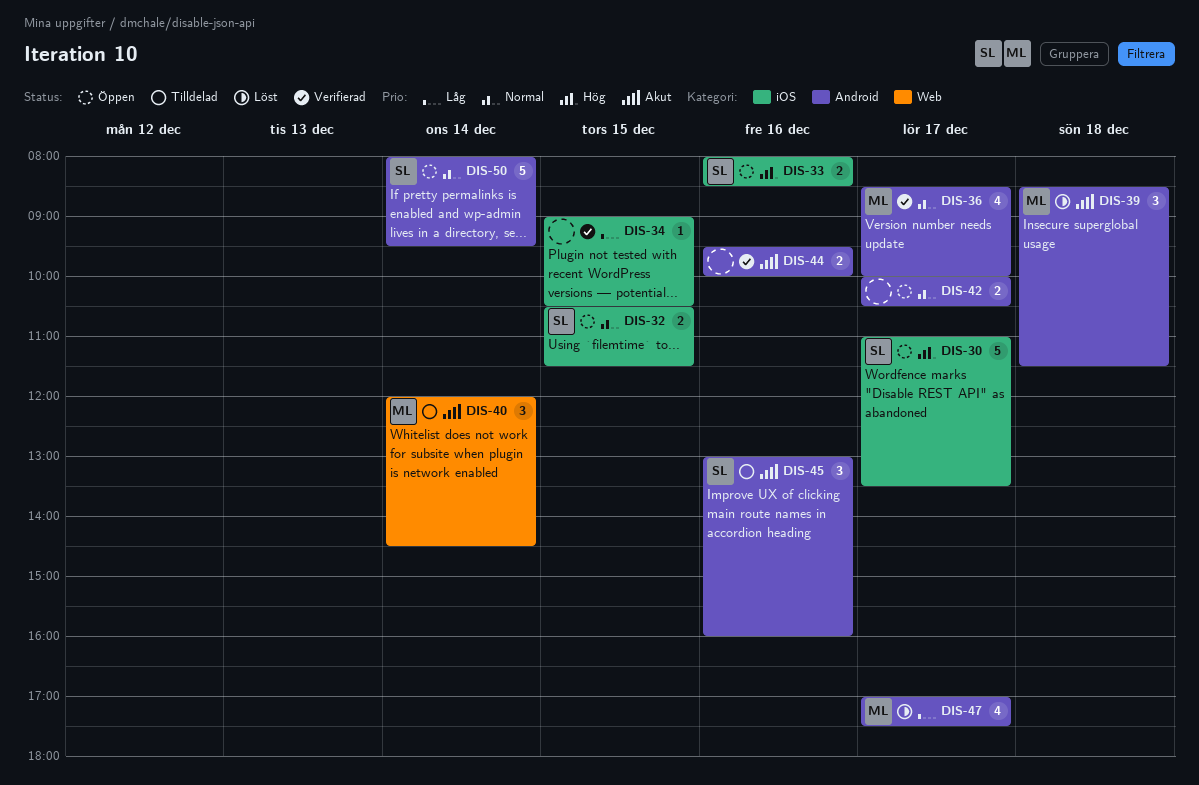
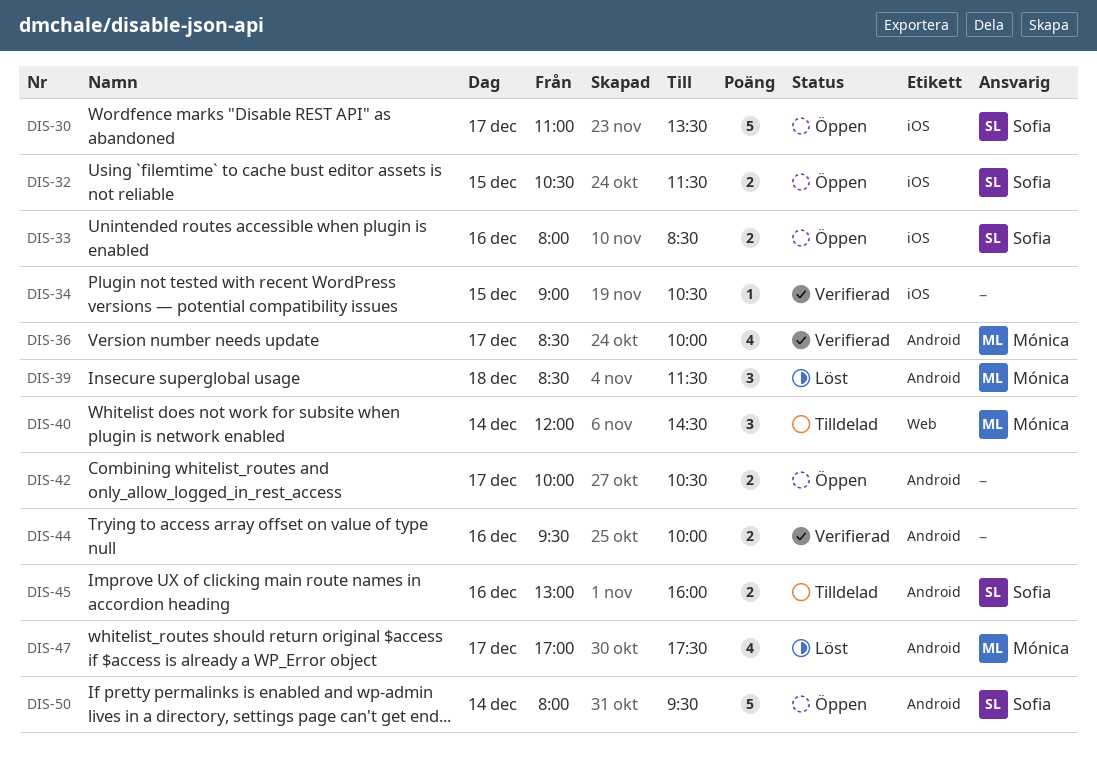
DIS-45, estimate: 3 -> 2

